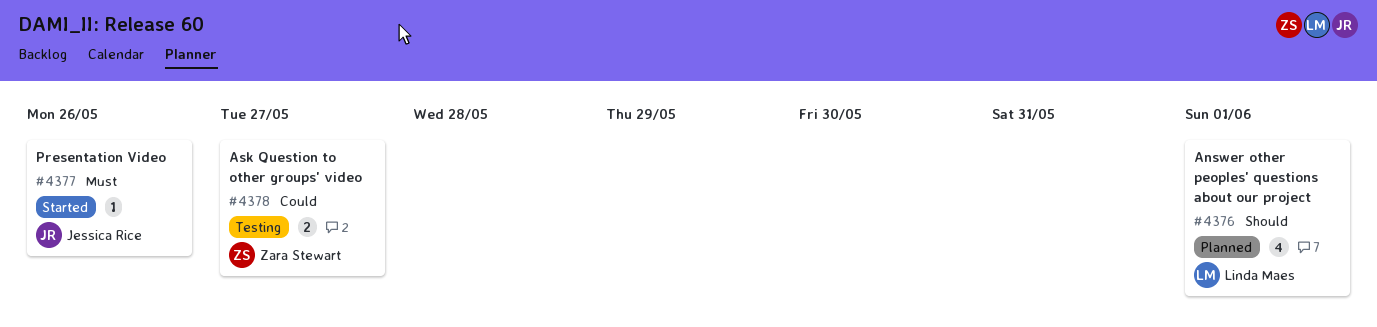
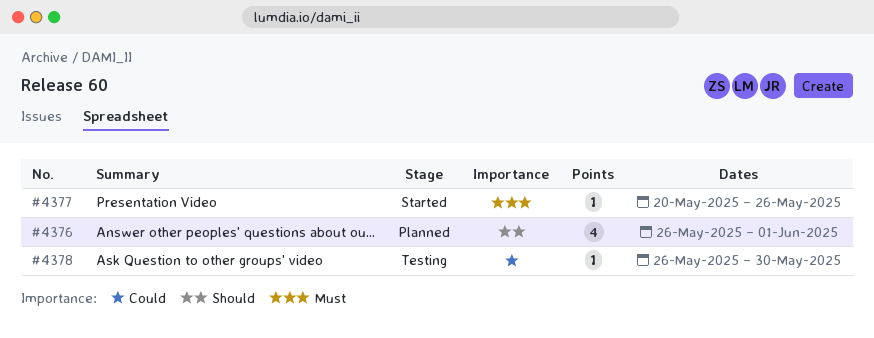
#4378, estimate: 2 -> 1
#4378, due: May 27 -> May 30

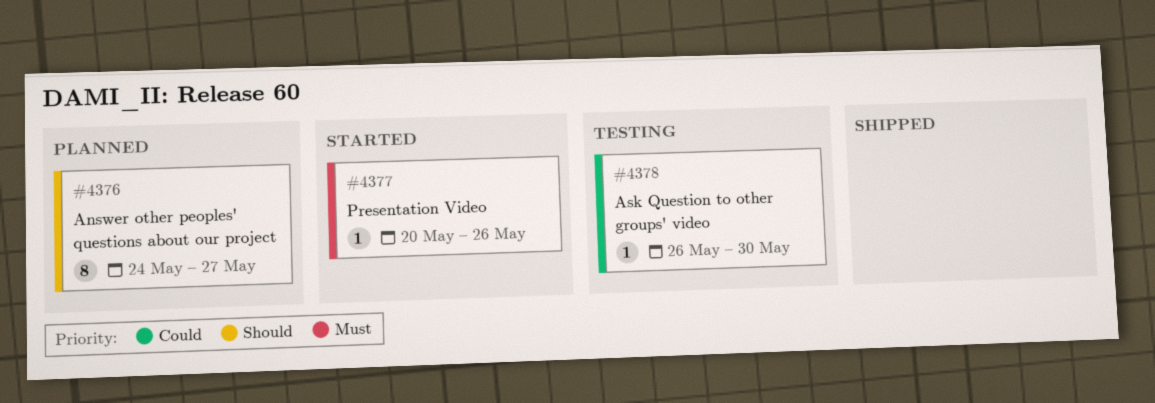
#4376, estimate: 4 -> 8
#4376, start: May 26 -> May 24
#4376, due: Jun 1 -> May 27

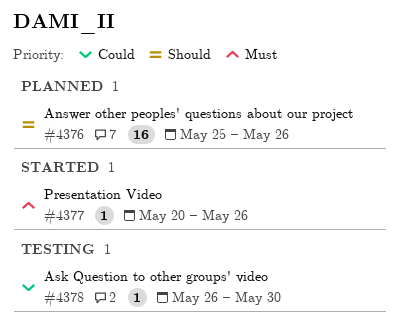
#4376, estimate: 8 -> 16
#4376, start: May 24 -> May 25
#4376, due: May 27 -> May 26

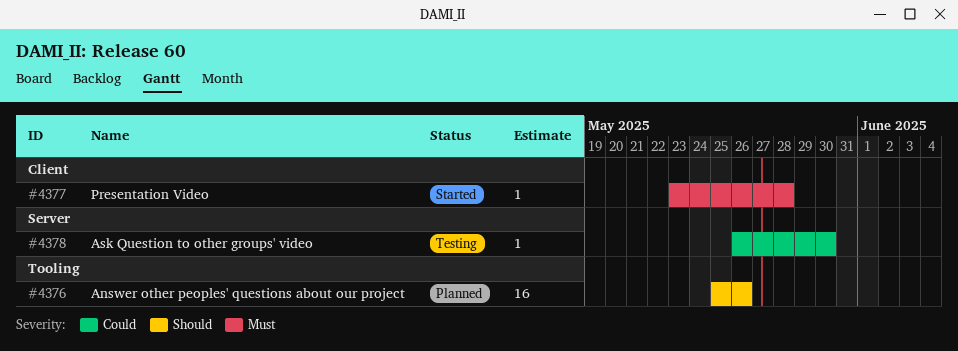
#4377, start: May 20 -> May 23
#4377, due: May 26 -> May 28

